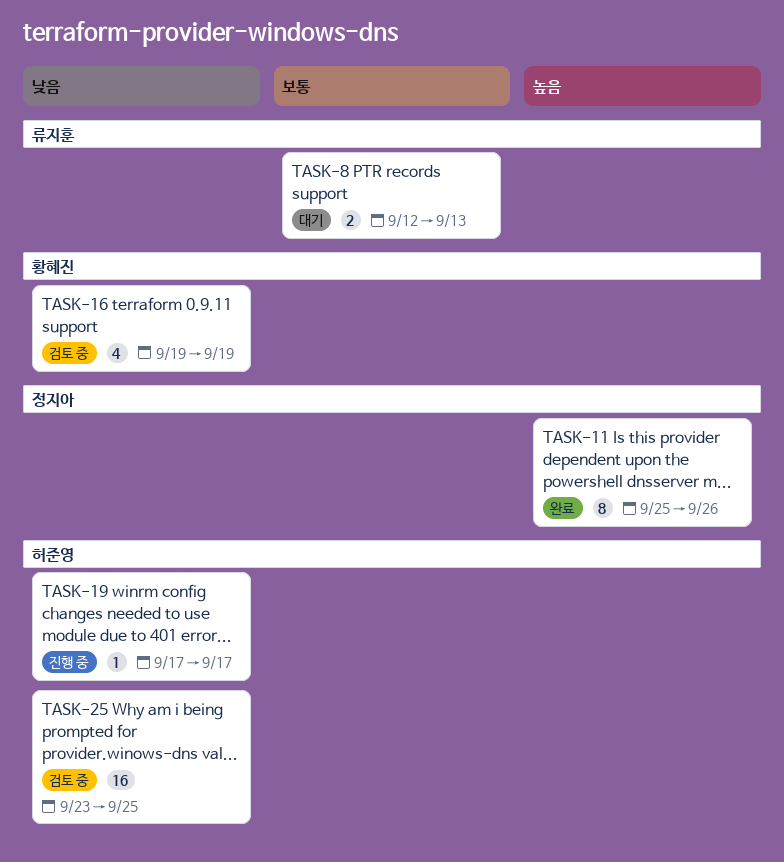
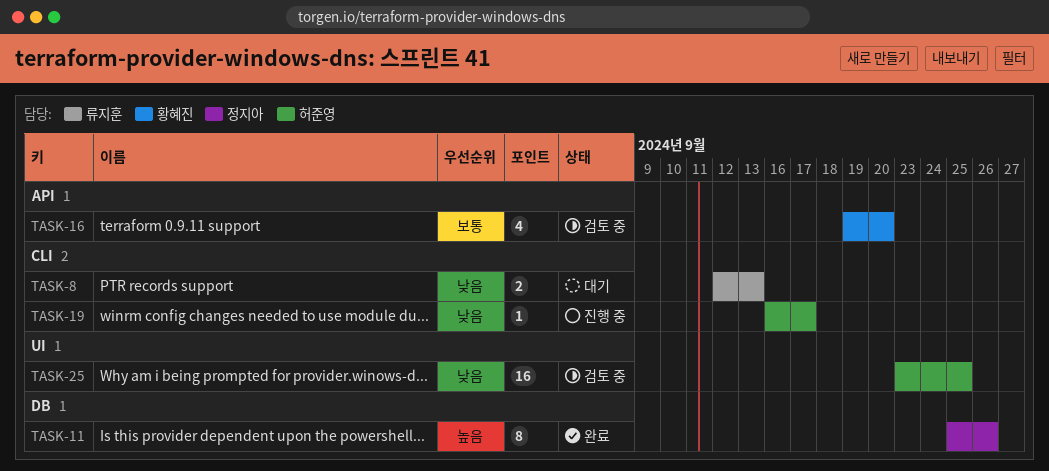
TASK-8, priority: 보통 -> 낮음
TASK-16, priority: 낮음 -> 보통
TASK-16, due: Sep 19 -> Sep 20
TASK-19, start: Sep 17 -> Sep 16

